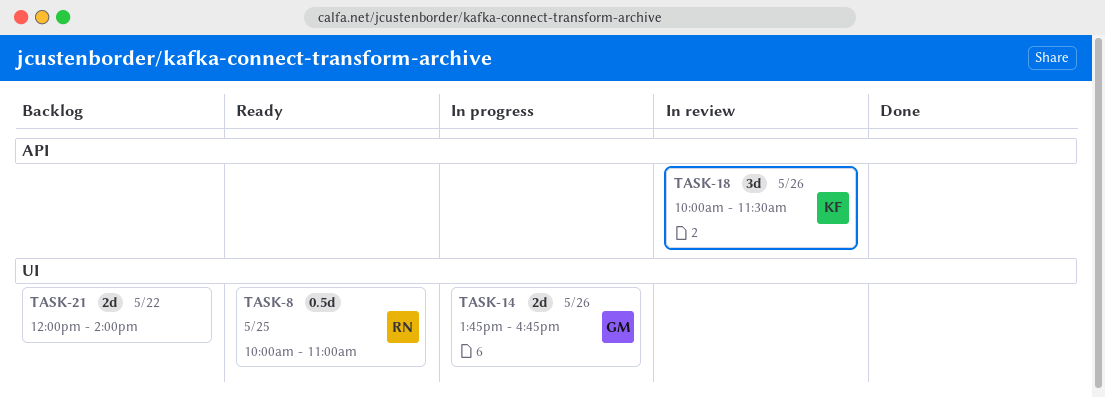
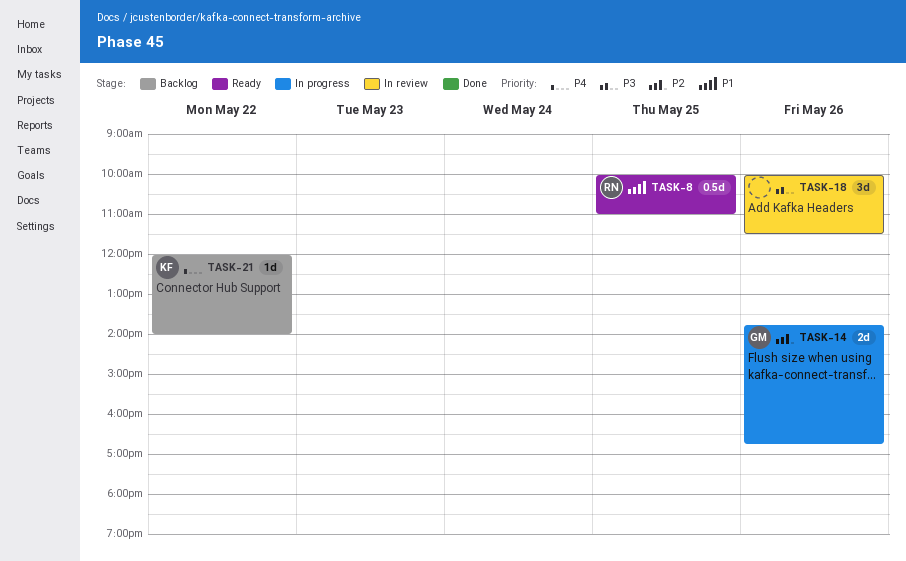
TASK-18, owner: KF -> none
TASK-21, owner: none -> KF
TASK-21, estimate: 2d -> 1d

